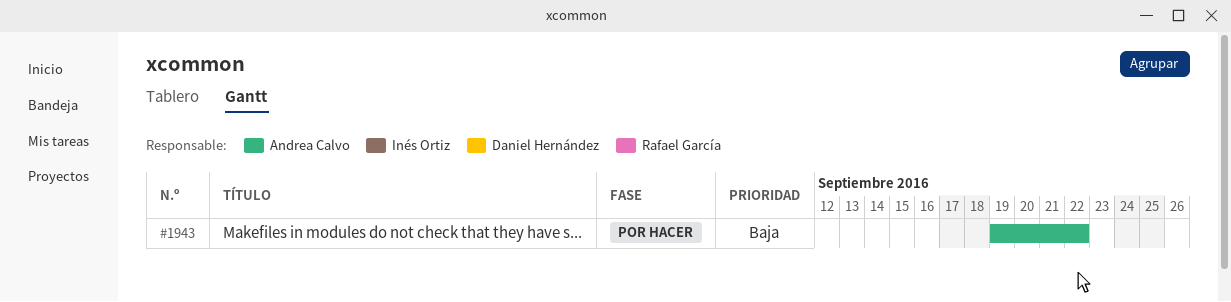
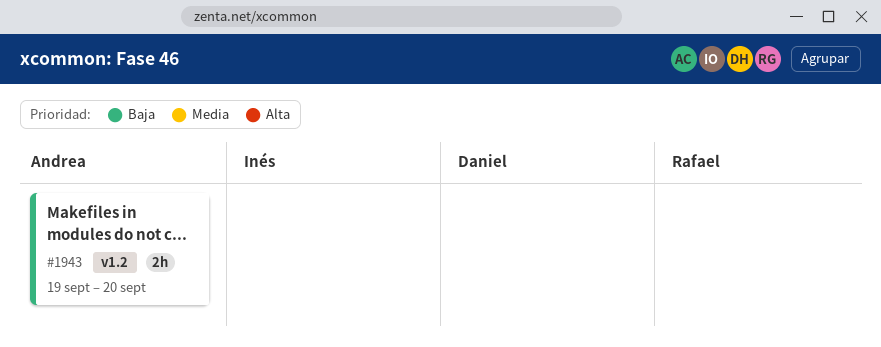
#1943, due: Sep 22 -> Sep 20

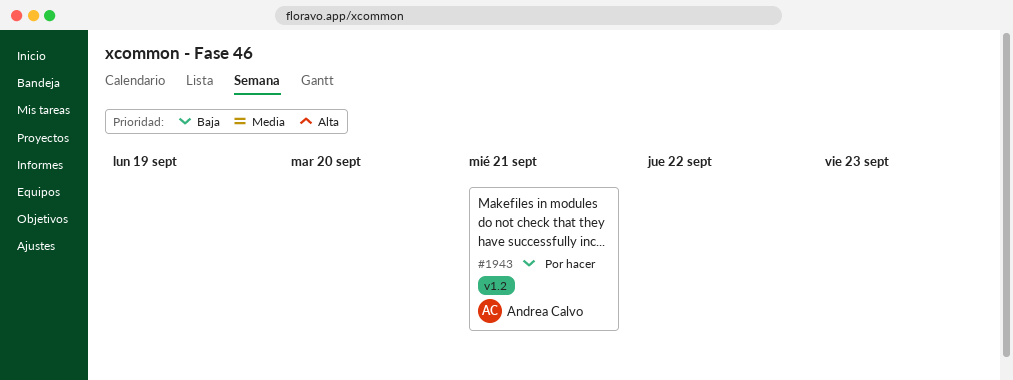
#1943, due: Sep 20 -> Sep 21

